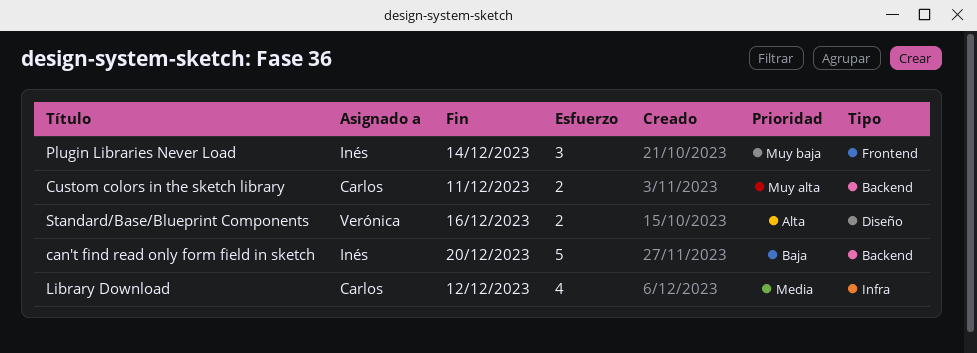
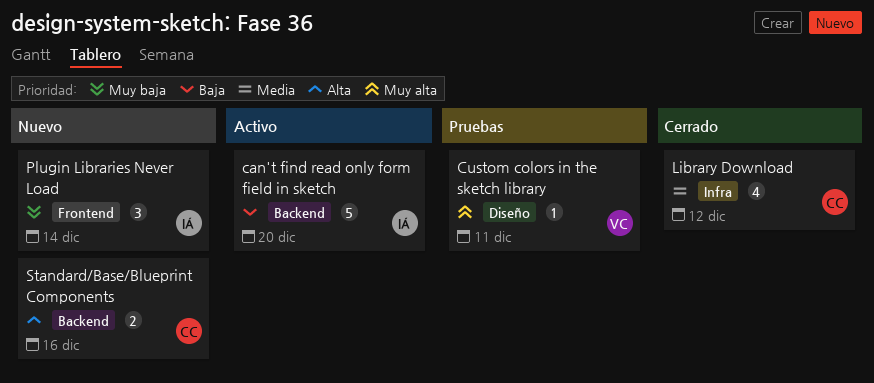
Custom colors in the sketch library, owner: Carlos -> Verónica
Custom colors in the sketch library, label: Backend -> Diseño
Custom colors in the sketch library, estimate: 2 -> 1
Standard/Base/Blueprint Components, owner: Verónica -> Carlos
Standard/Base/Blueprint Components, label: Diseño -> Backend

